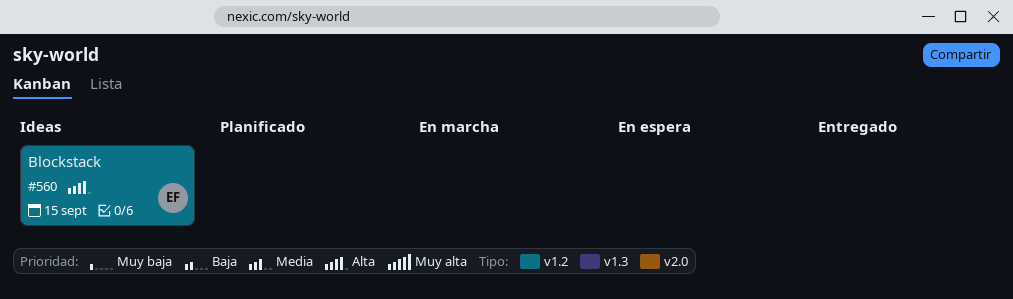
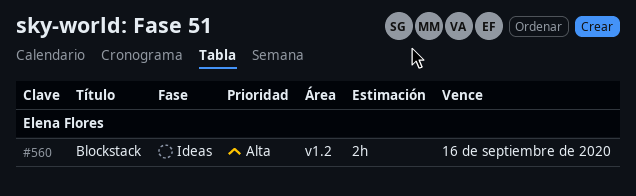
#560, due: Sep 15 -> Sep 16

